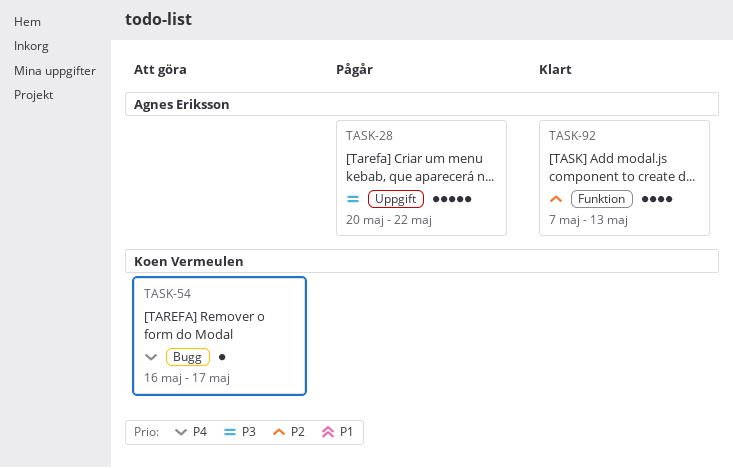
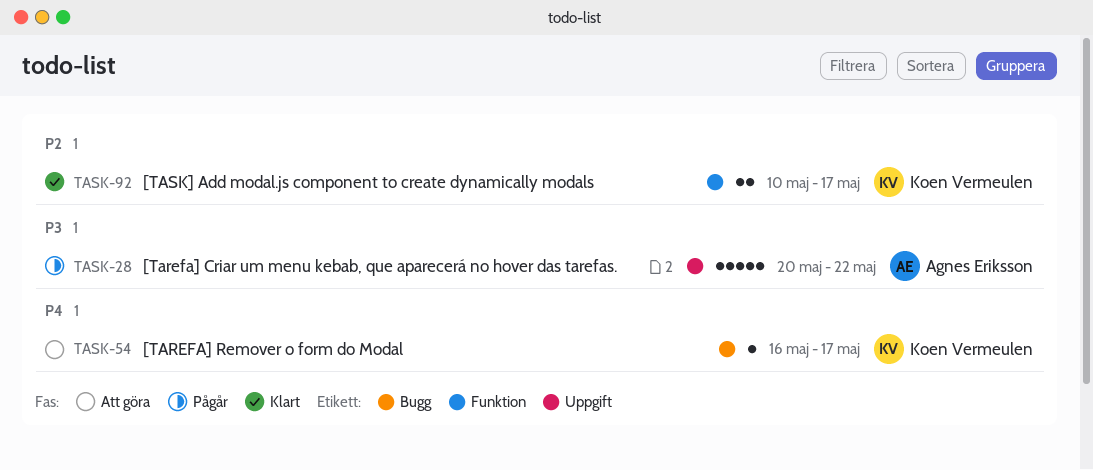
TASK-92, owner: Agnes Eriksson -> Koen Vermeulen
TASK-92, estimate: 4 -> 2
TASK-92, start: May 7 -> May 10
TASK-92, due: May 13 -> May 17

